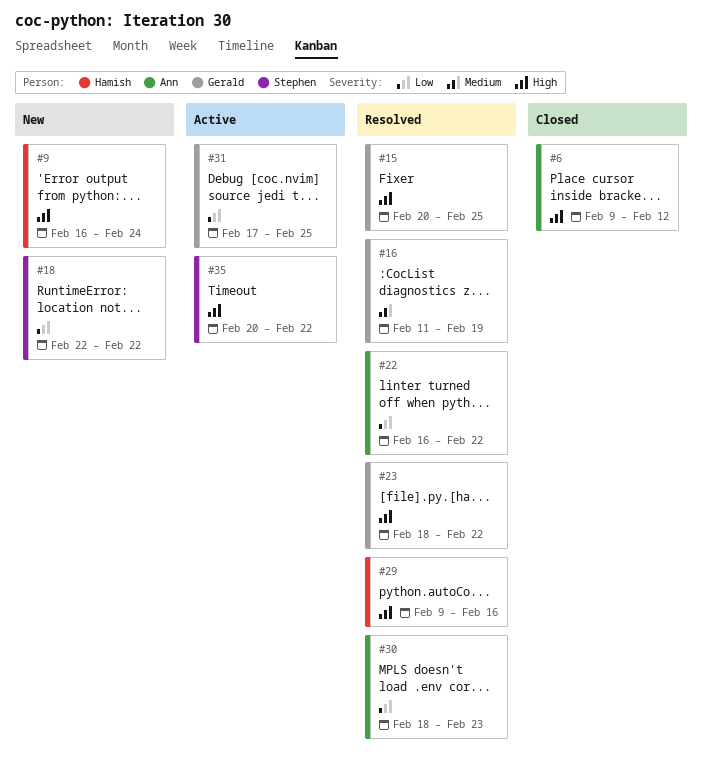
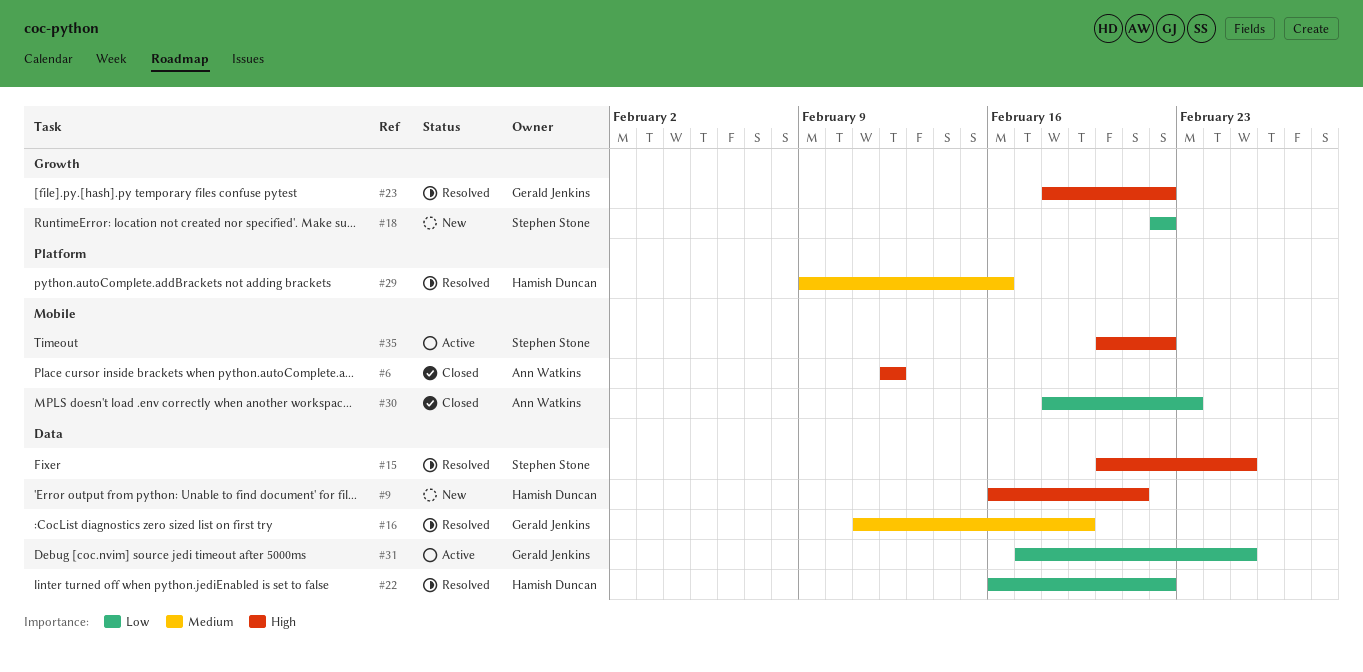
#6, start: Feb 9 -> Feb 12
#9, due: Feb 24 -> Feb 21
#15, owner: Gerald Jenkins -> Stephen Stone
#22, owner: Ann Watkins -> Hamish Duncan
#29, priority: High -> Medium
#30, status: Resolved -> Closed

